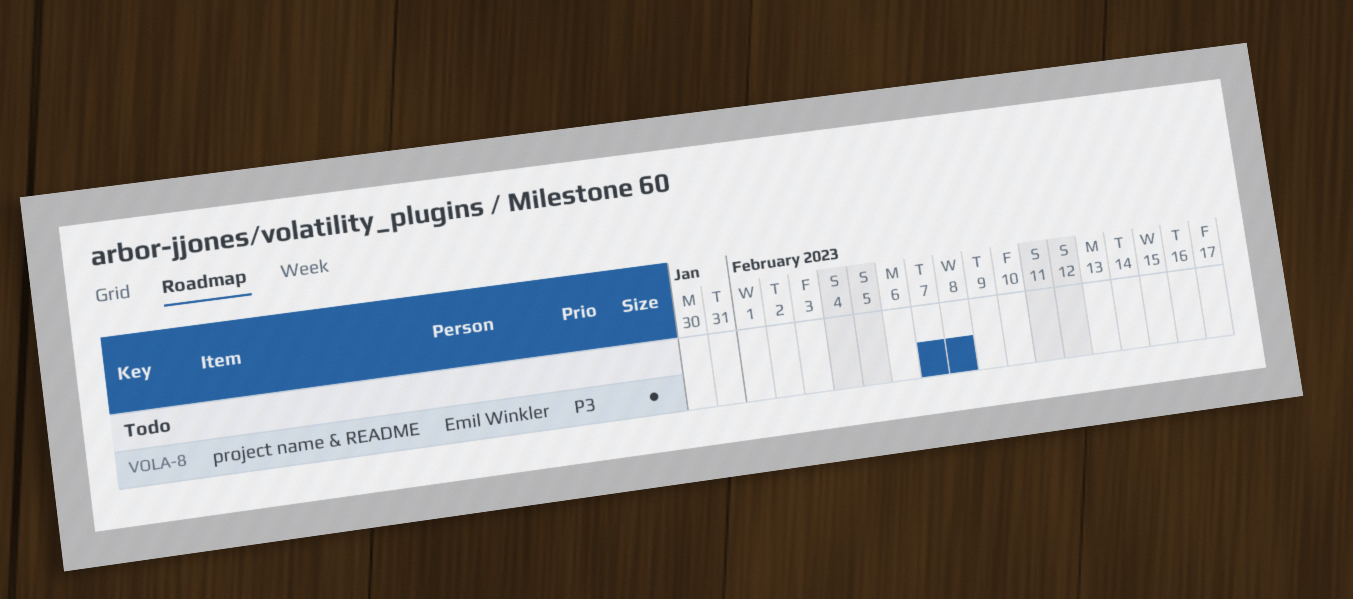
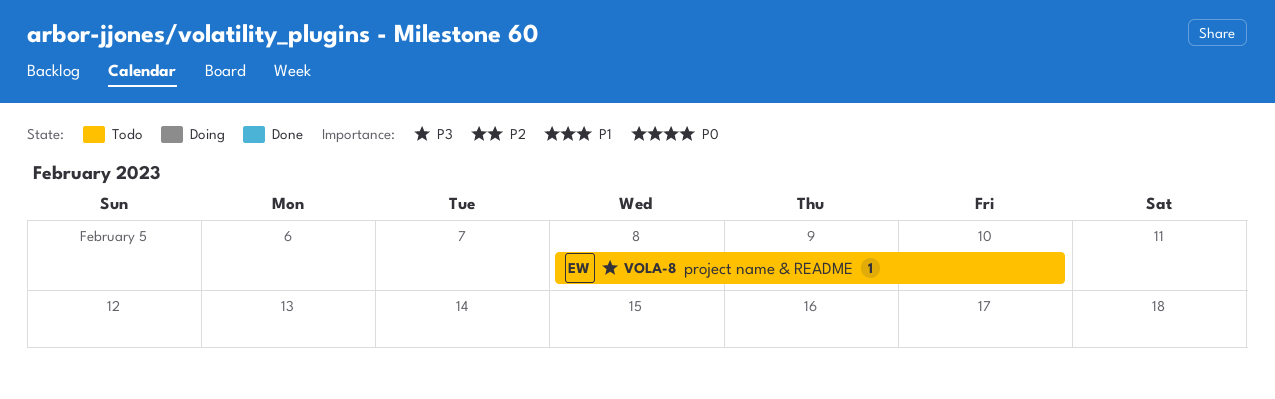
VOLA-8, start: Feb 7 -> Feb 8
VOLA-8, due: Feb 8 -> Feb 10

